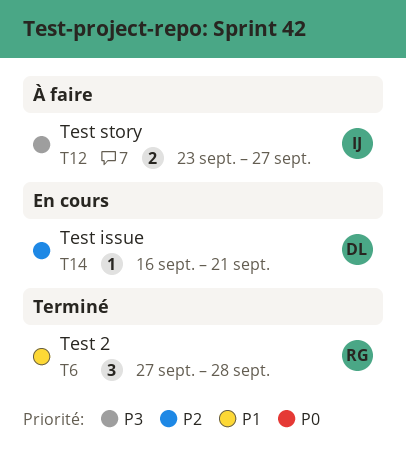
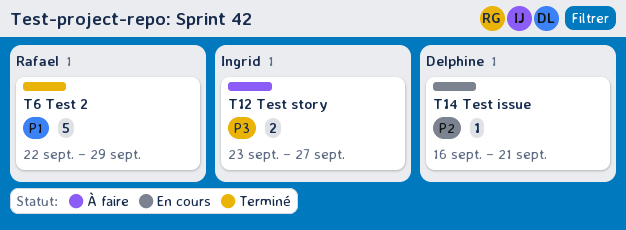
T6, estimate: 3 -> 5
T6, start: Sep 27 -> Sep 22
T6, due: Sep 28 -> Sep 29

